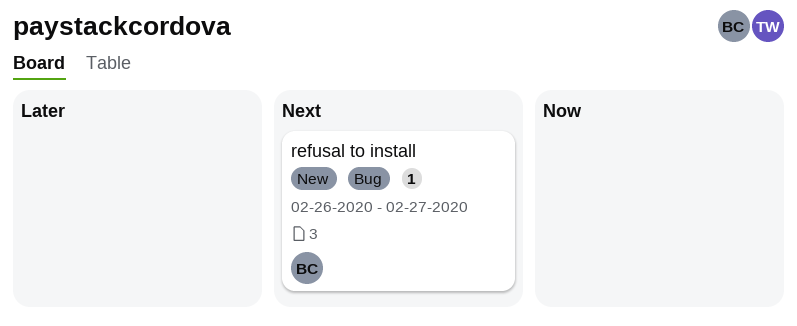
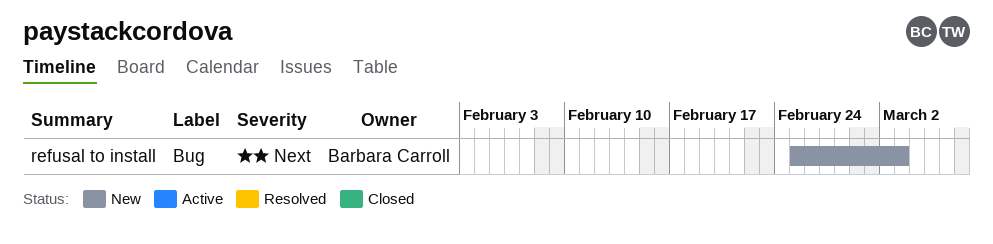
refusal to install, start: Feb 26 -> Feb 25
refusal to install, due: Feb 27 -> Mar 3

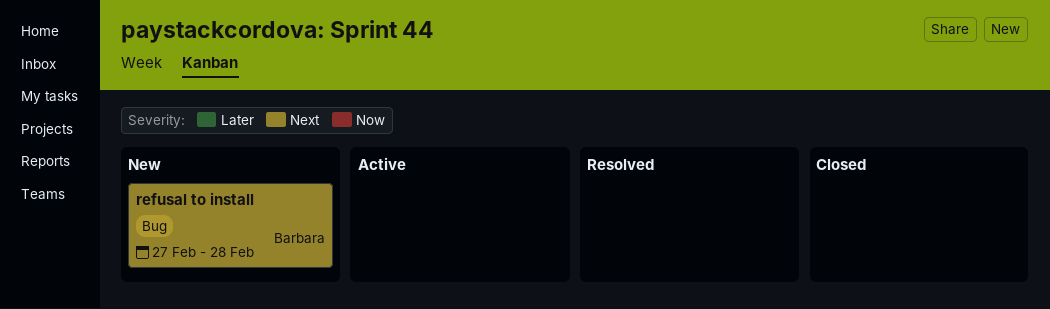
refusal to install, start: Feb 25 -> Feb 27
refusal to install, due: Mar 3 -> Feb 28

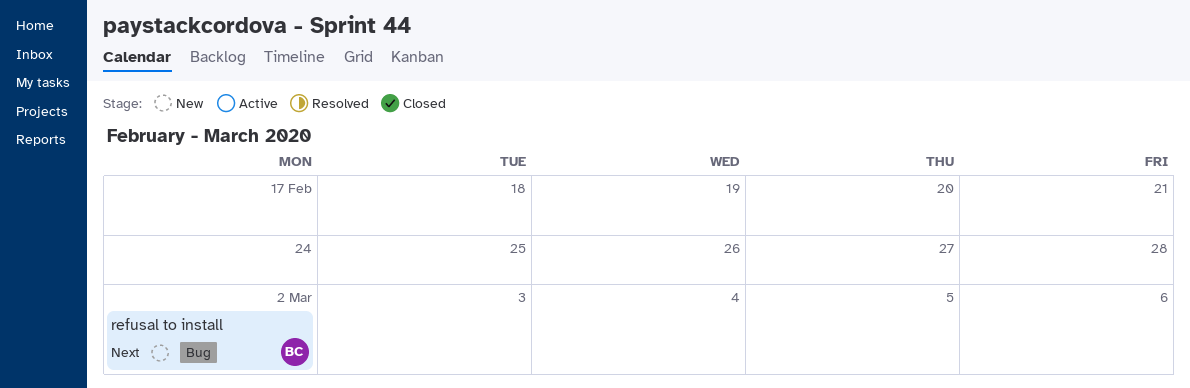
refusal to install, due: Feb 28 -> Mar 2

